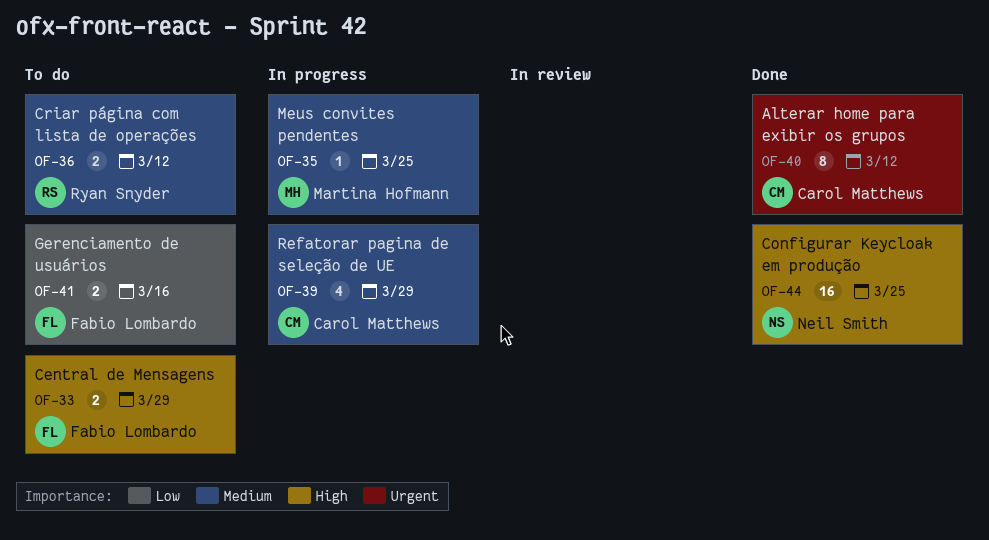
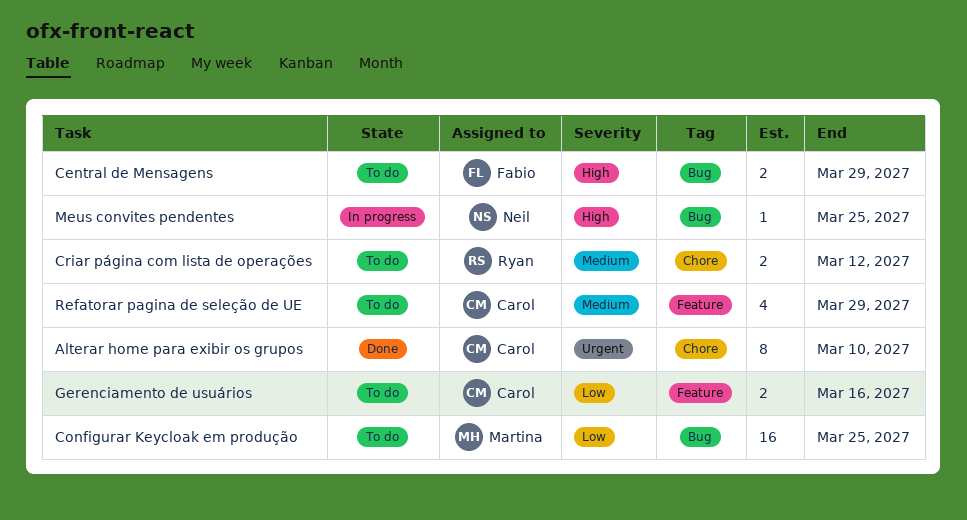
Alterar home para exibir os grupos, due: Mar 12 -> Mar 10
Configurar Keycloak em produção, status: Done -> To do
Configurar Keycloak em produção, owner: Neil Smith -> Martina Hofmann
Configurar Keycloak em produção, priority: High -> Low
Gerenciamento de usuários, owner: Fabio Lombardo -> Carol Matthews
Meus convites pendentes, owner: Martina Hofmann -> Neil Smith
Meus convites pendentes, priority: Medium -> High
Refatorar pagina de seleção de UE, status: In progress -> To do

